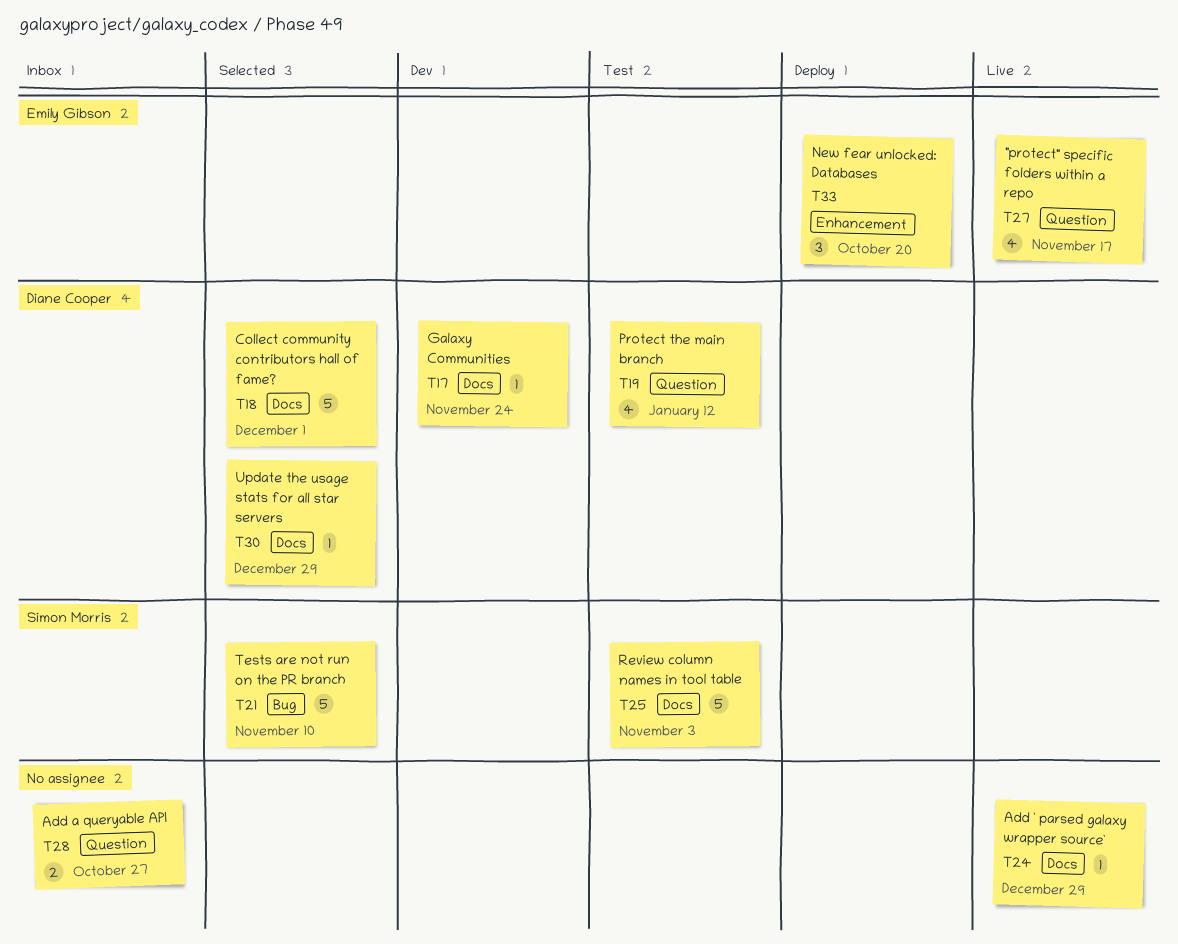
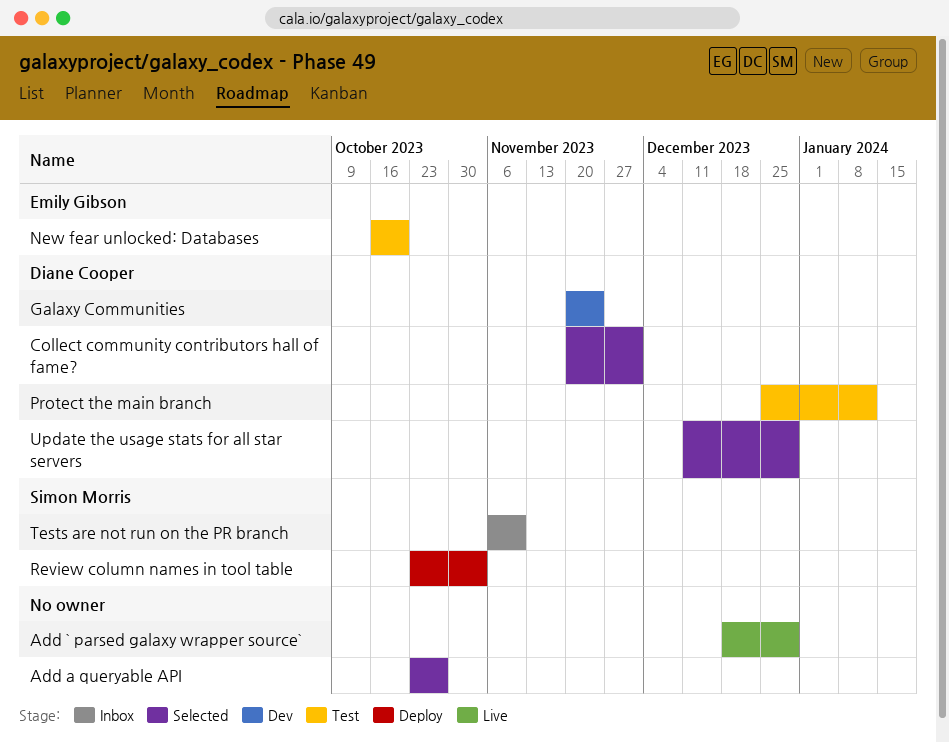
"protect" specific folders within a repo: present -> none
Add a queryable API, status: Inbox -> Selected
New fear unlocked: Databases, status: Deploy -> Test
Review column names in tool table, status: Test -> Deploy
Tests are not run on the PR branch, status: Selected -> Inbox

